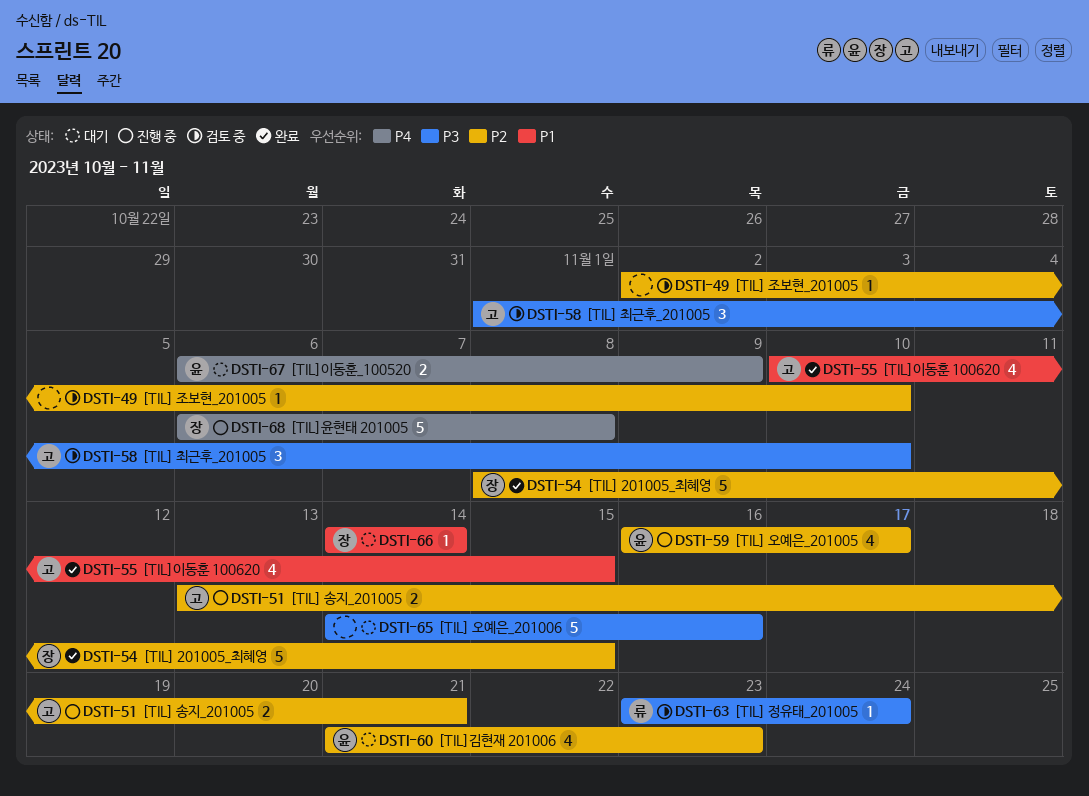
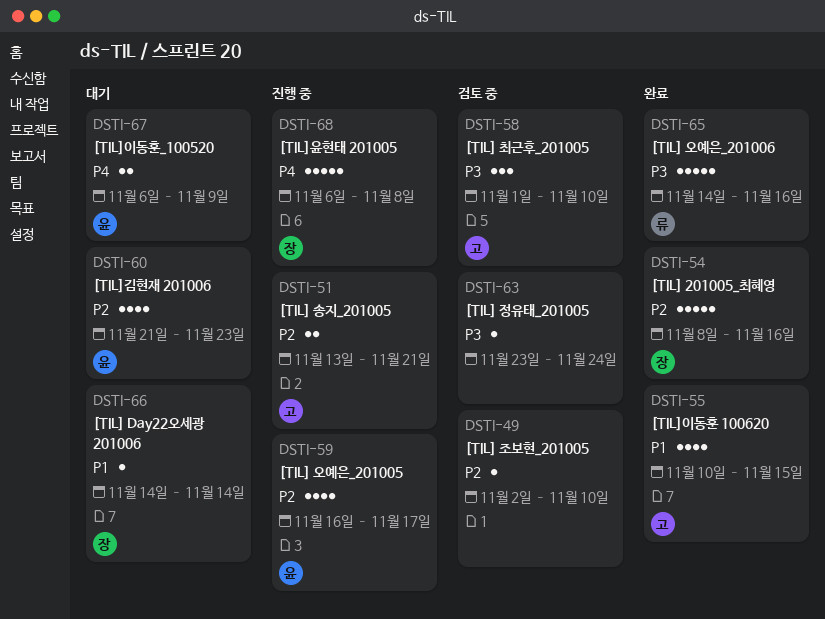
DSTI-54, due: Nov 15 -> Nov 16
DSTI-63, owner: 류 -> none
DSTI-65, status: 대기 -> 완료
DSTI-65, owner: none -> 류

